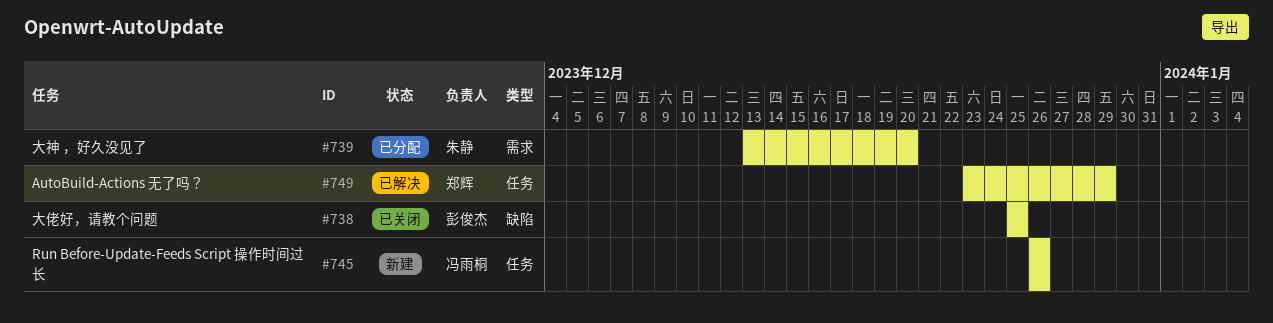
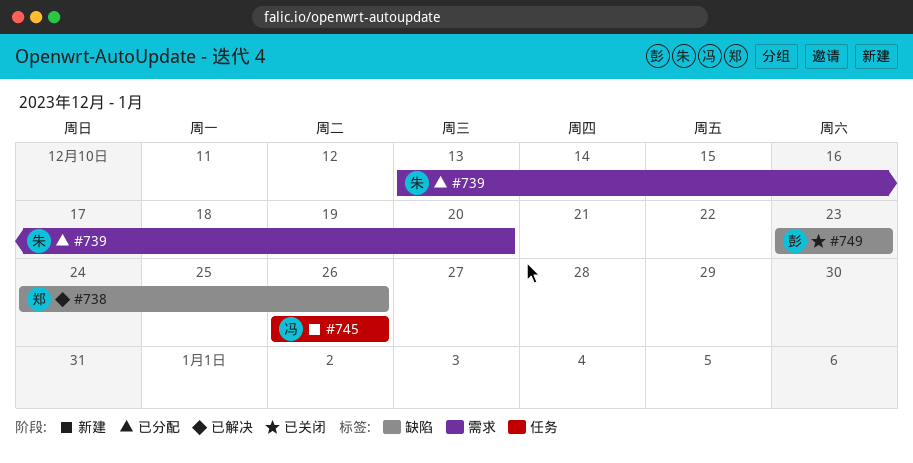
#738, status: 已关闭 -> 已解决
#738, owner: 彭俊杰 -> 郑辉
#738, start: Dec 25 -> Dec 24
#738, due: Dec 25 -> Dec 26
#749, status: 已解决 -> 已关闭
#749, owner: 郑辉 -> 彭俊杰
#749, label: 任务 -> 缺陷
#749, due: Dec 29 -> Dec 23

